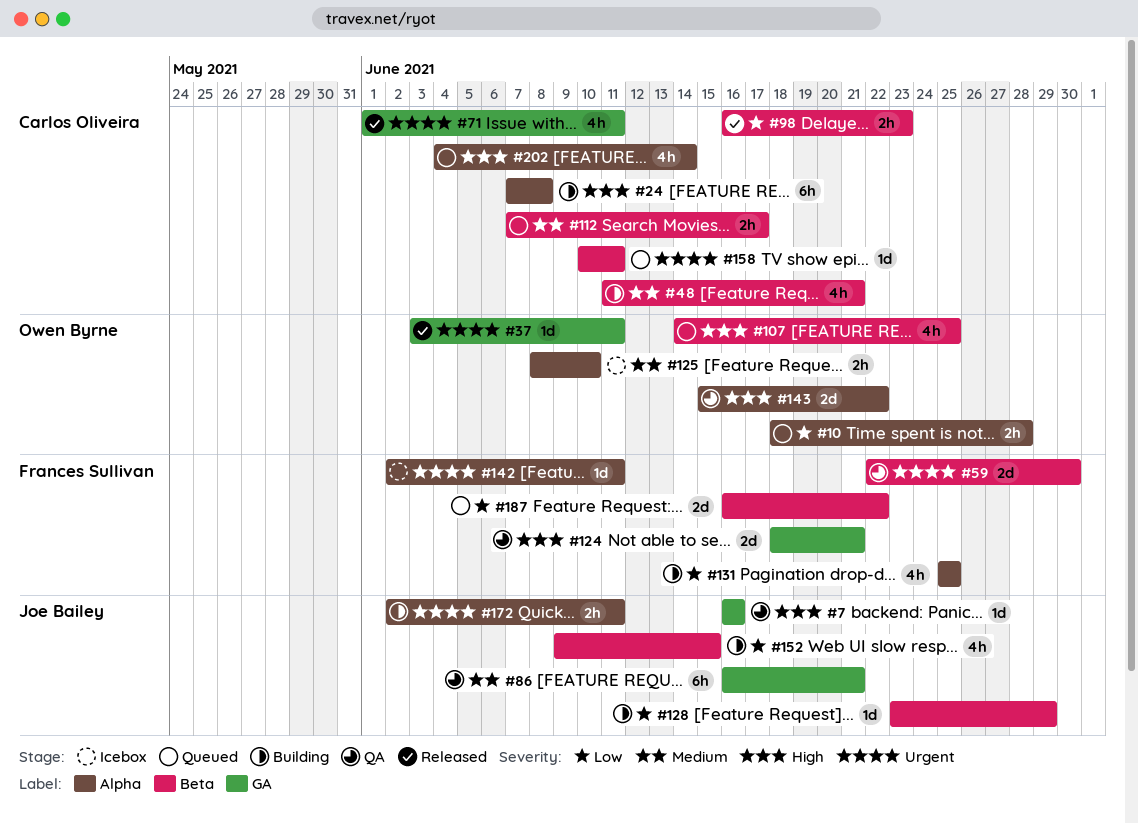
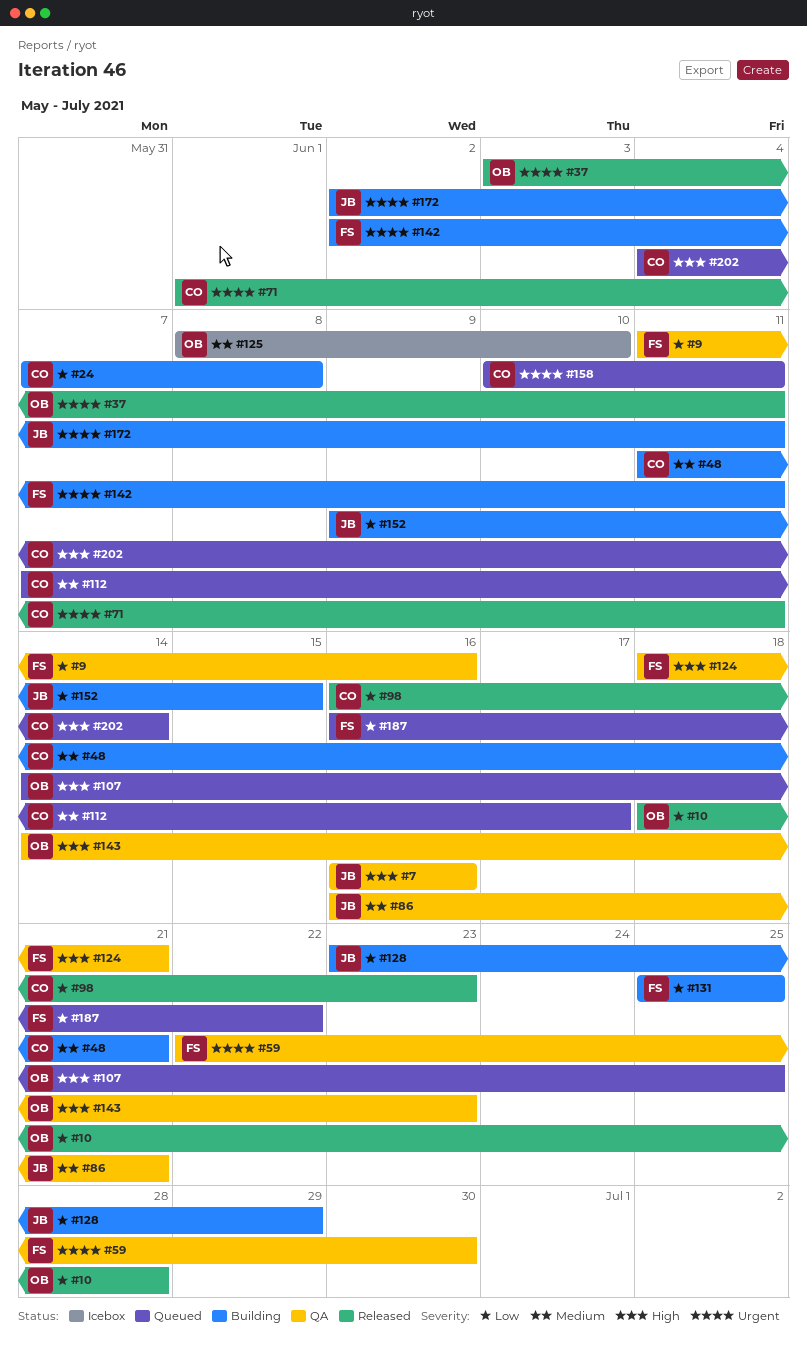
#9: none -> present
#10, status: Queued -> Released
#24, priority: High -> Low
#142, status: Icebox -> Building
#143, start: Jun 15 -> Jun 14
#143, due: Jun 22 -> Jun 23

